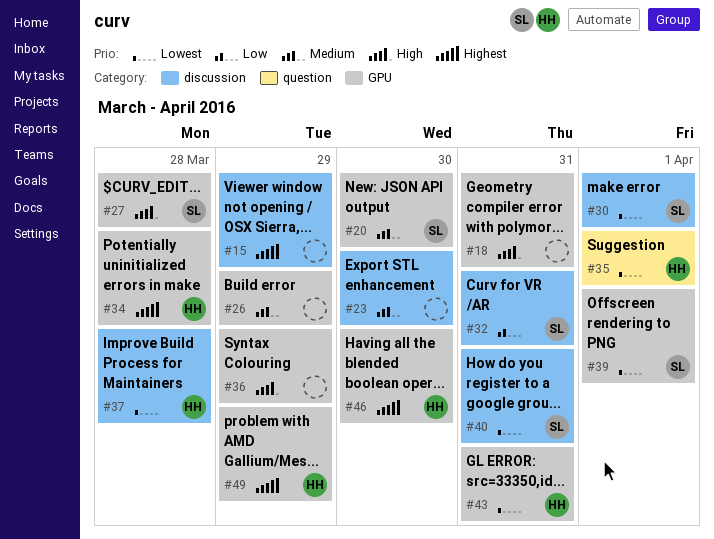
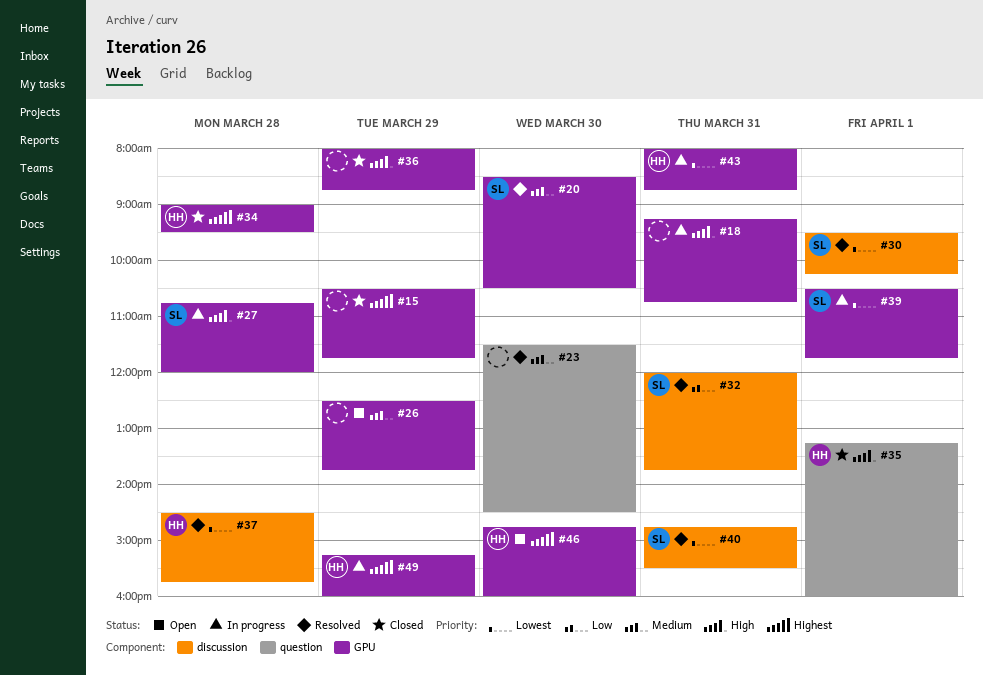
#15, label: discussion -> GPU
#23, label: discussion -> question
#35, priority: Lowest -> High

